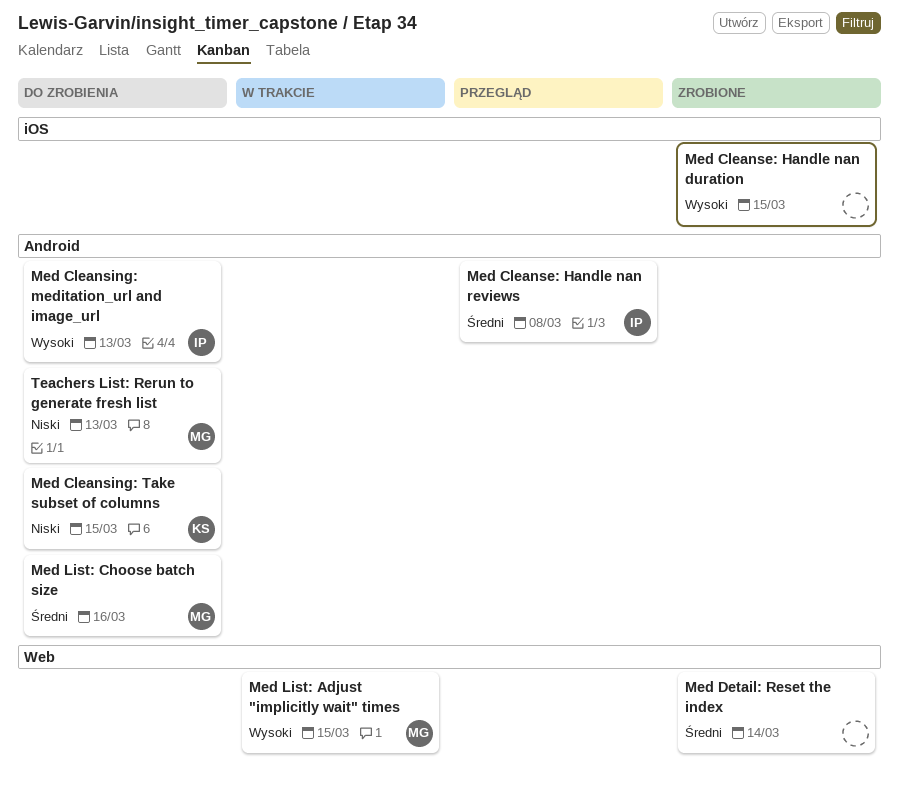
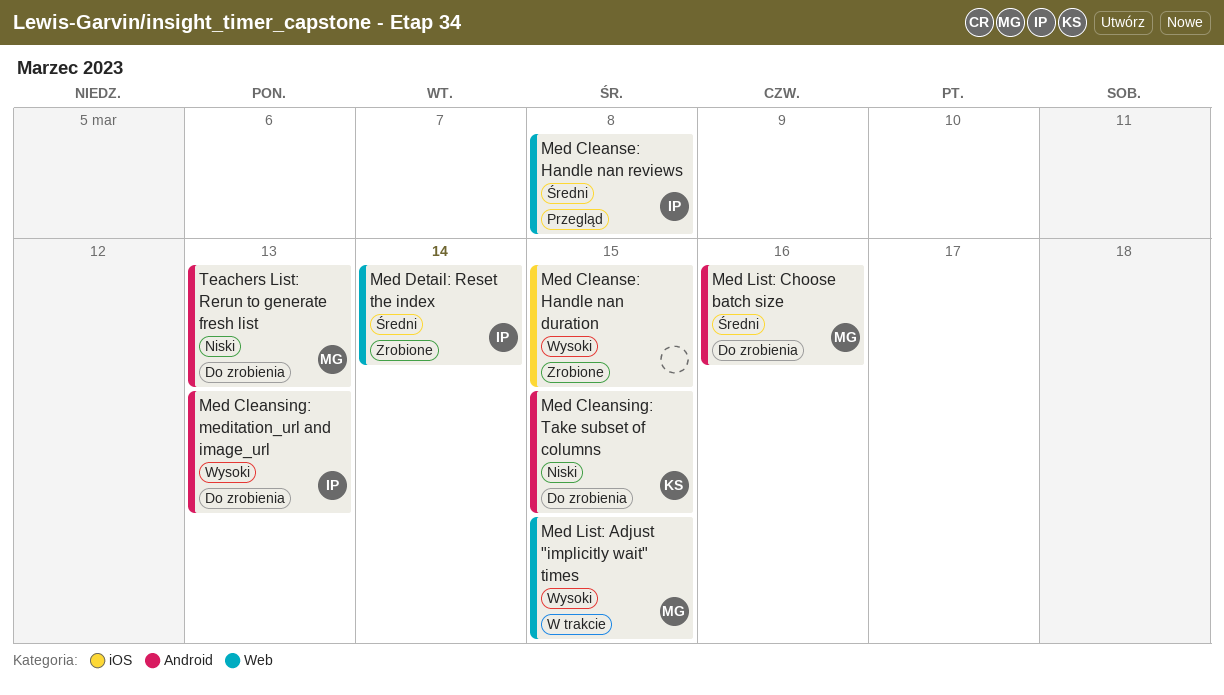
Med Cleanse: Handle nan reviews, label: Android -> Web
Med Detail: Reset the index, owner: none -> IP

